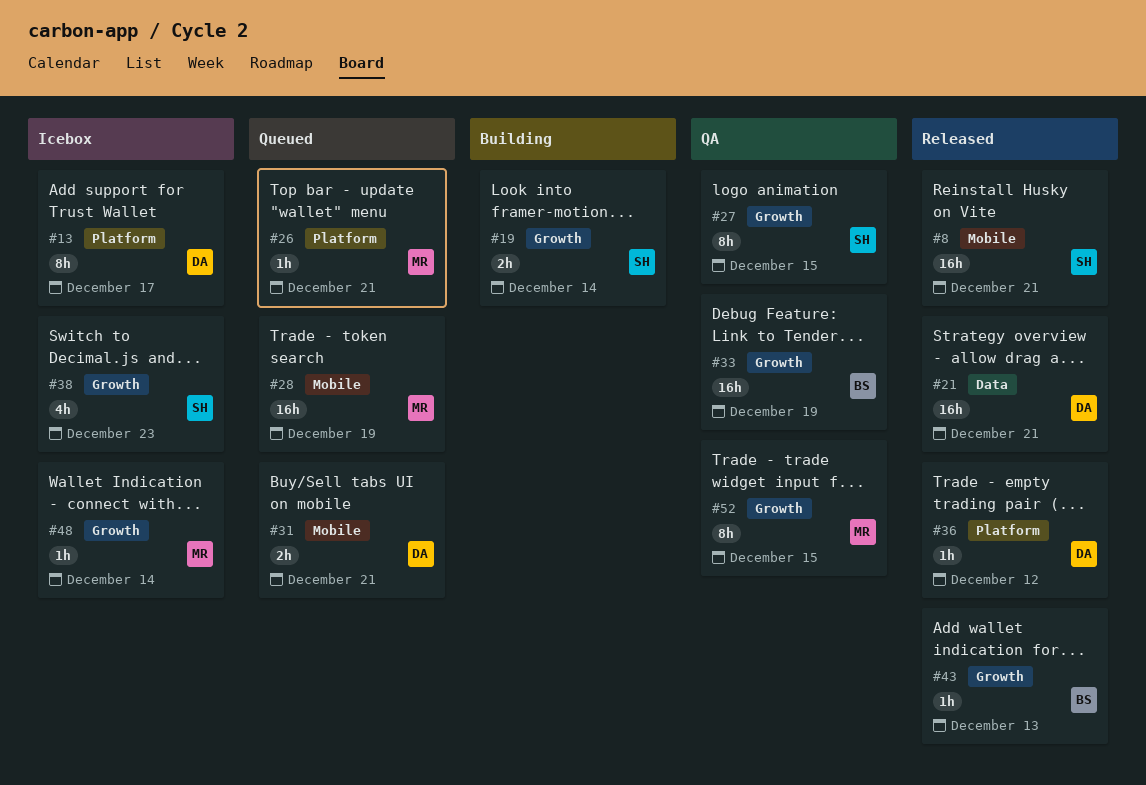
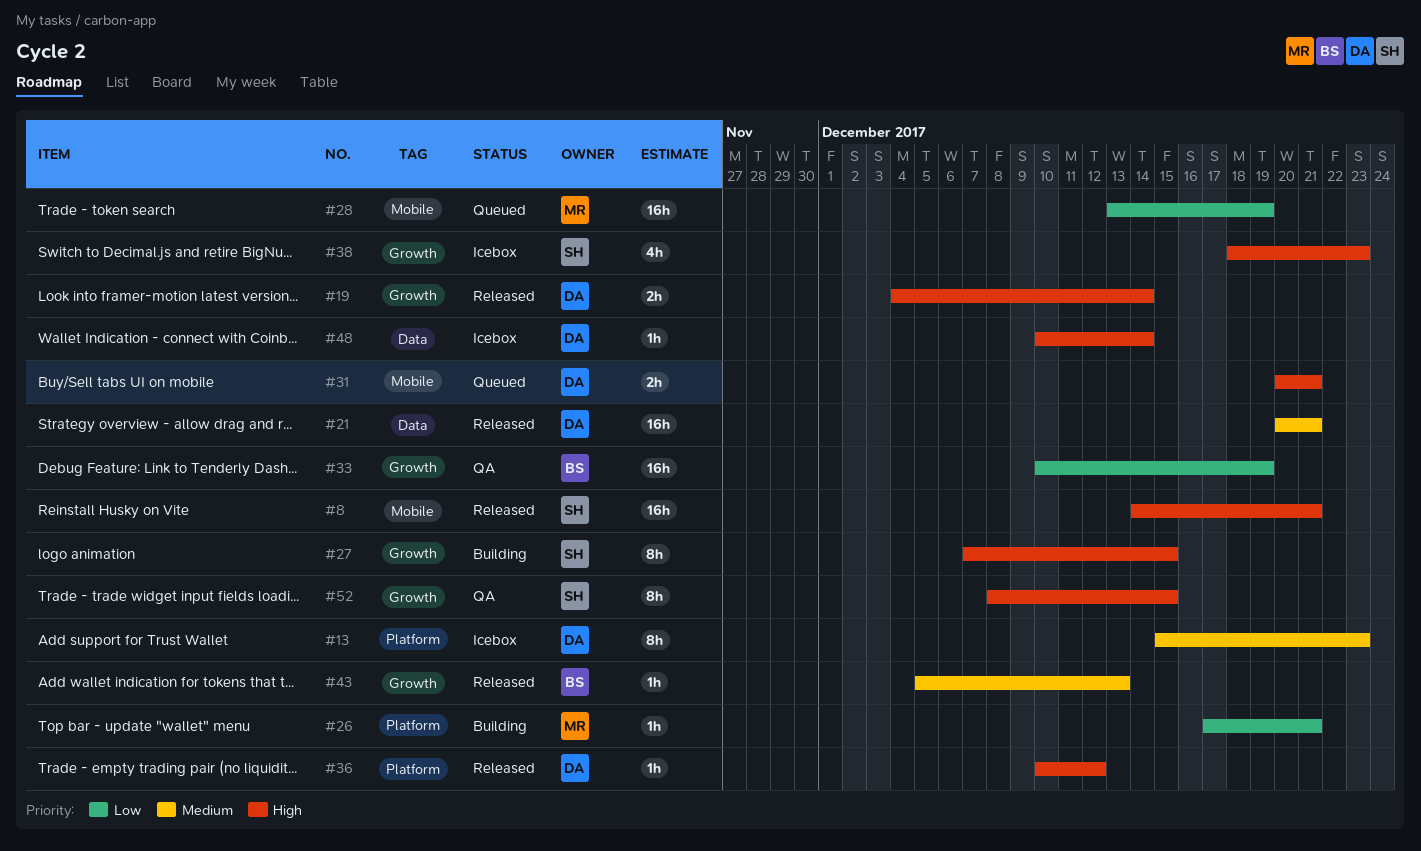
#13, due: Dec 17 -> Dec 23
#19, status: Building -> Released
#19, owner: SH -> DA
#26, status: Queued -> Building
#27, status: QA -> Building
#48, owner: MR -> DA
#48, label: Growth -> Data
#52, owner: MR -> SH

